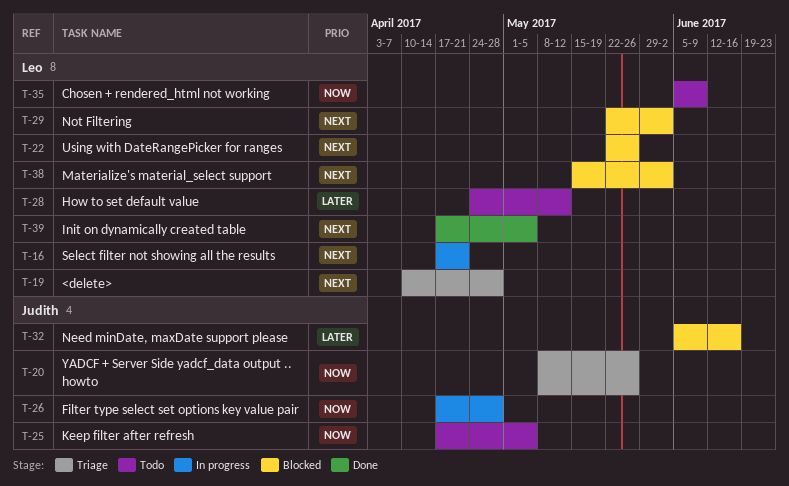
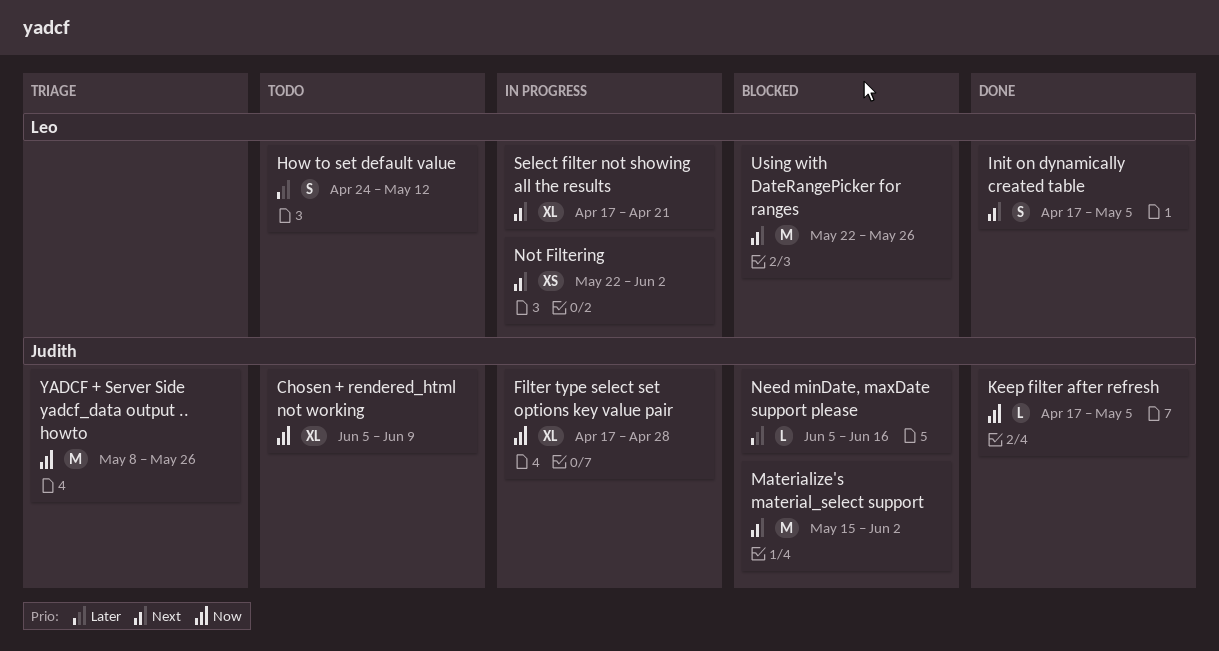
<delete>: present -> none
Chosen + rendered_html not working, owner: Leo -> Judith
Keep filter after refresh, status: Todo -> Done
Materialize's material_select support, owner: Leo -> Judith
Not Filtering, status: Blocked -> In progress

